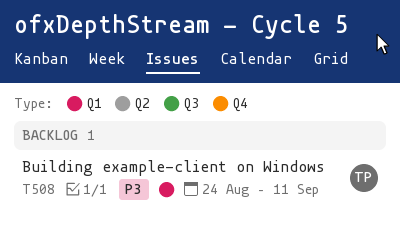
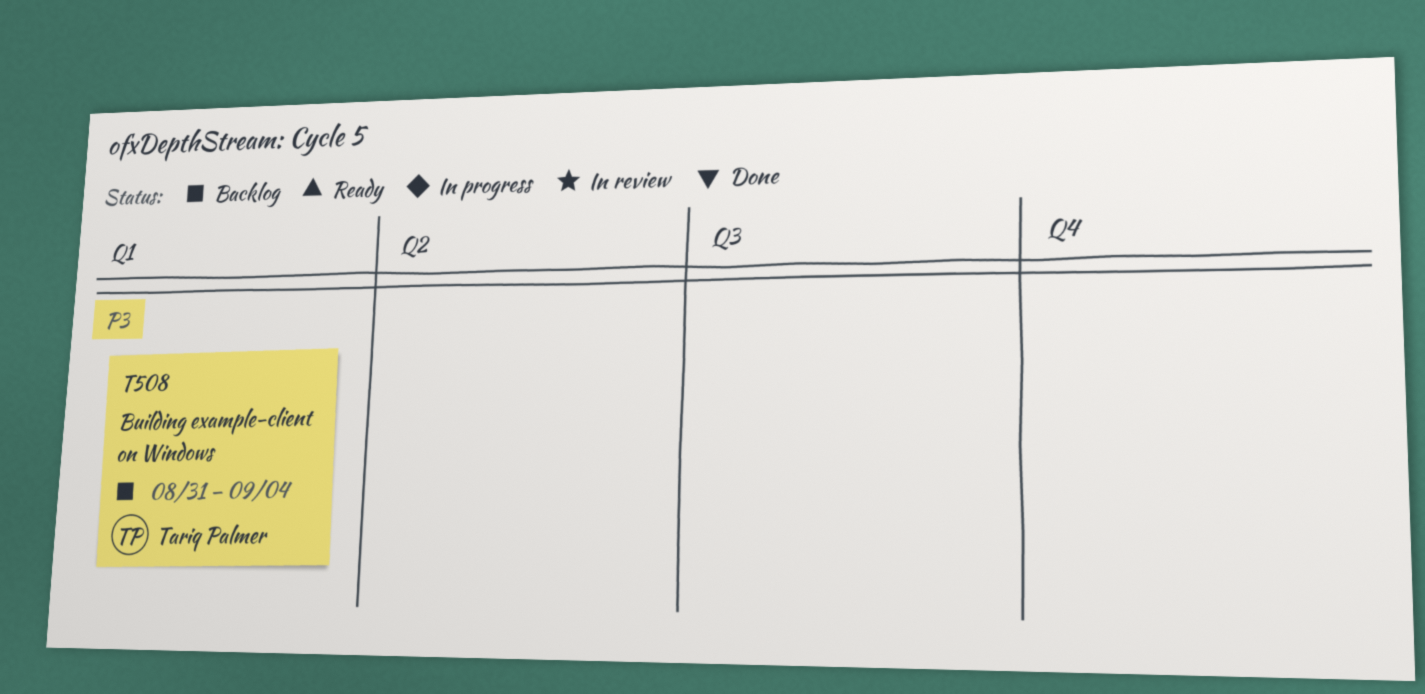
T508, start: Aug 24 -> Aug 31
T508, due: Sep 11 -> Sep 4

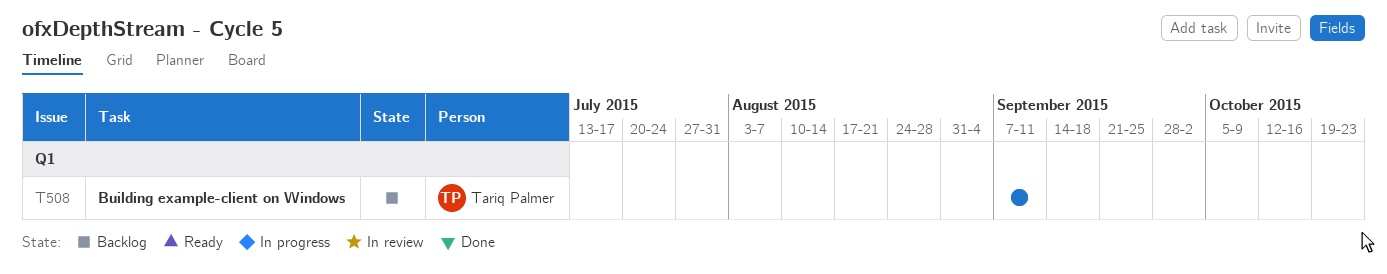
T508, start: Aug 31 -> Sep 7
T508, due: Sep 4 -> Sep 11

